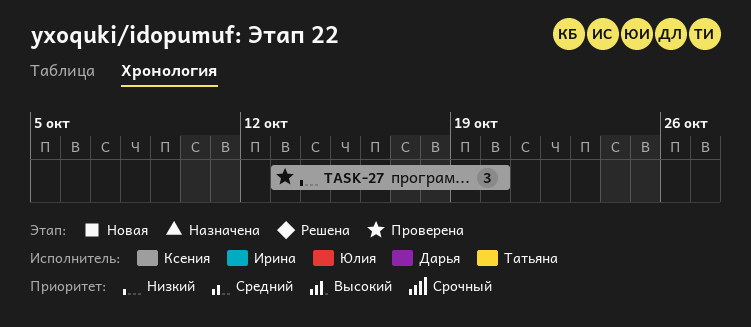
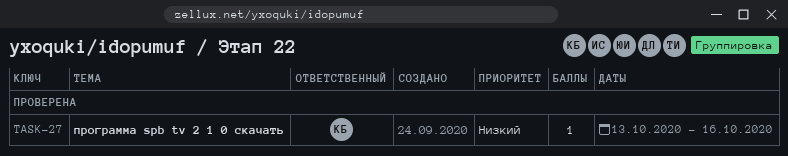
TASK-27, estimate: 3 -> 1
TASK-27, due: Oct 20 -> Oct 16

